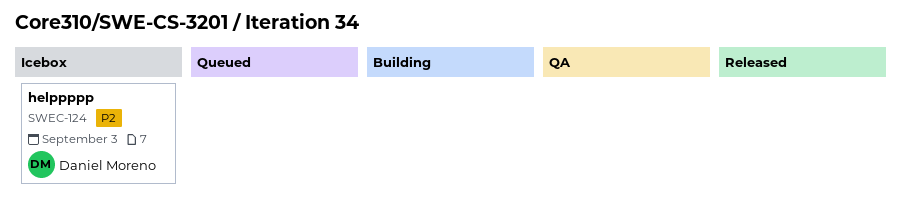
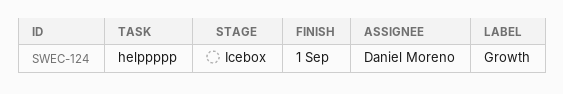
SWEC-124, due: Sep 3 -> Sep 1

